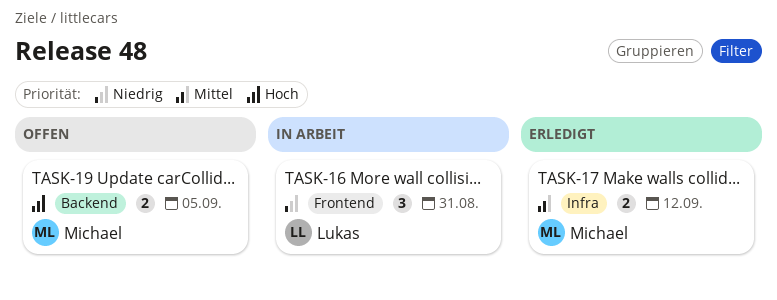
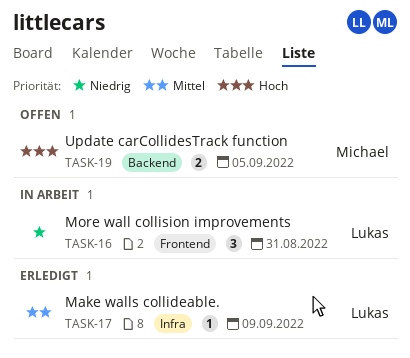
TASK-17, owner: Michael -> Lukas
TASK-17, estimate: 2 -> 1
TASK-17, due: Sep 12 -> Sep 9

